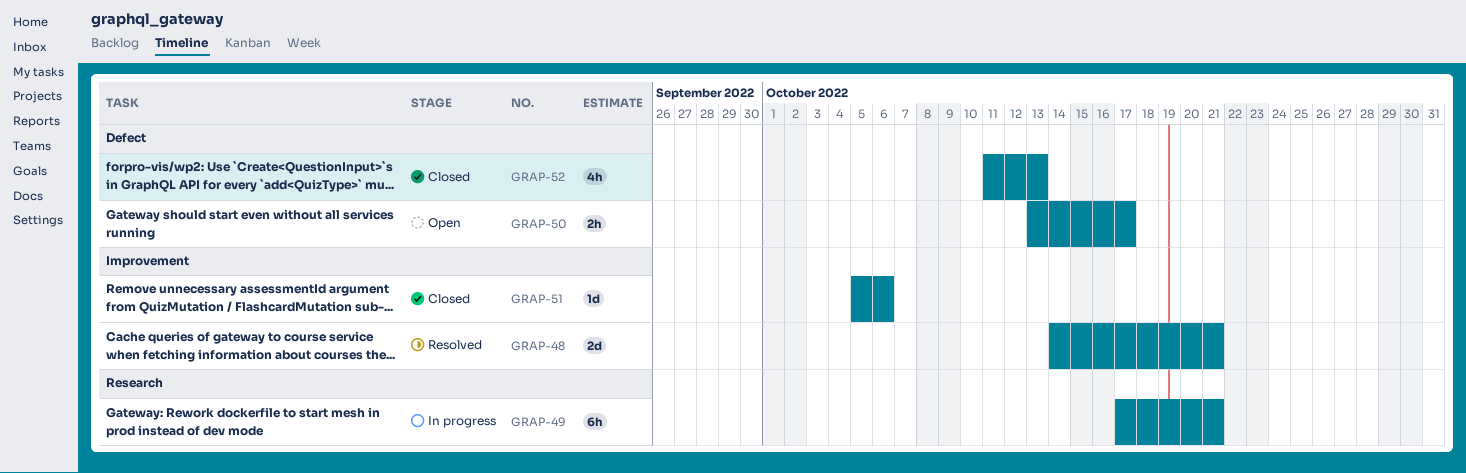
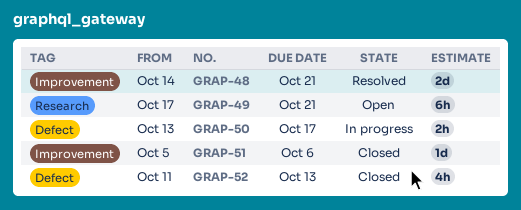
GRAP-49, status: In progress -> Open
GRAP-50, status: Open -> In progress

